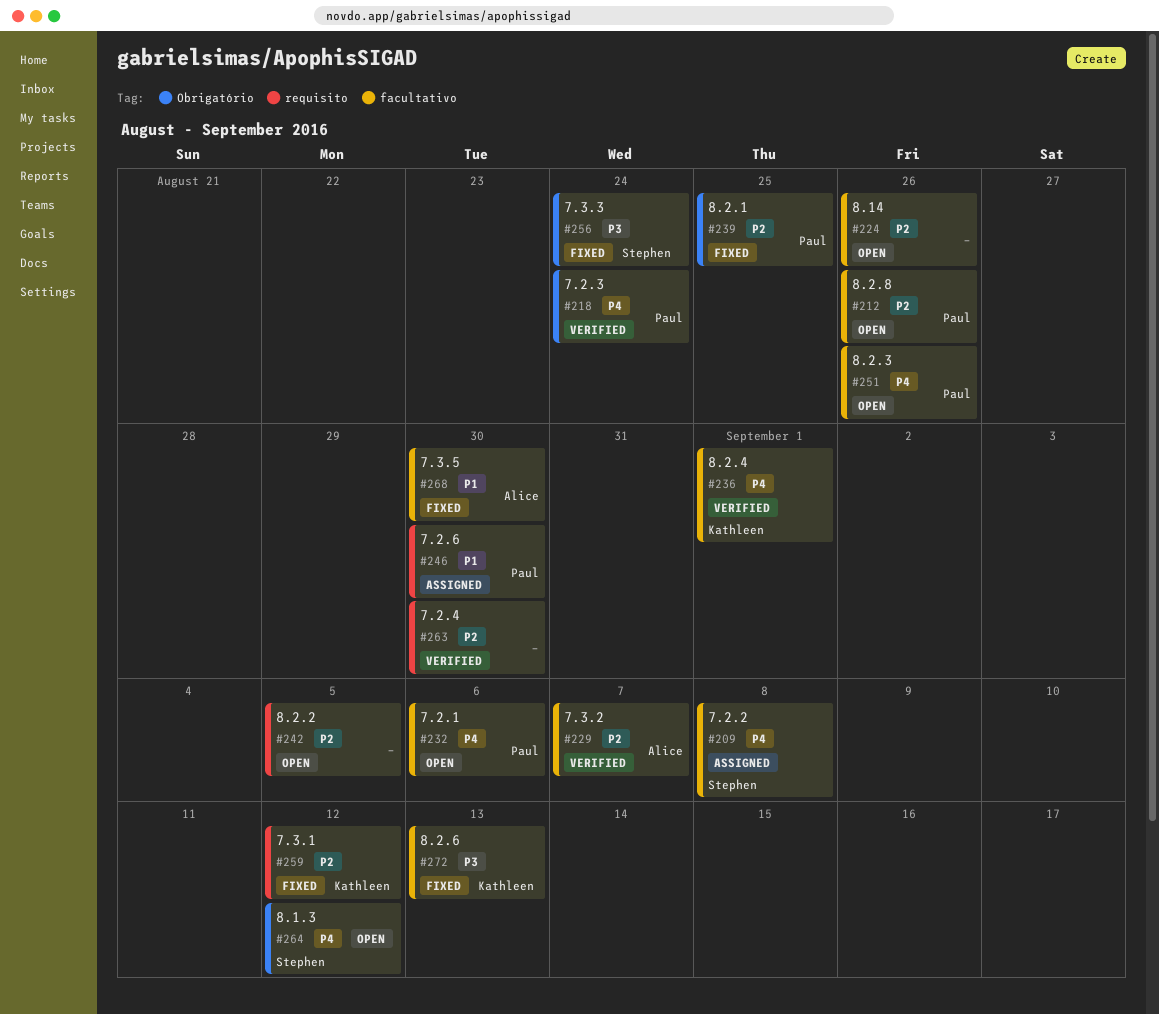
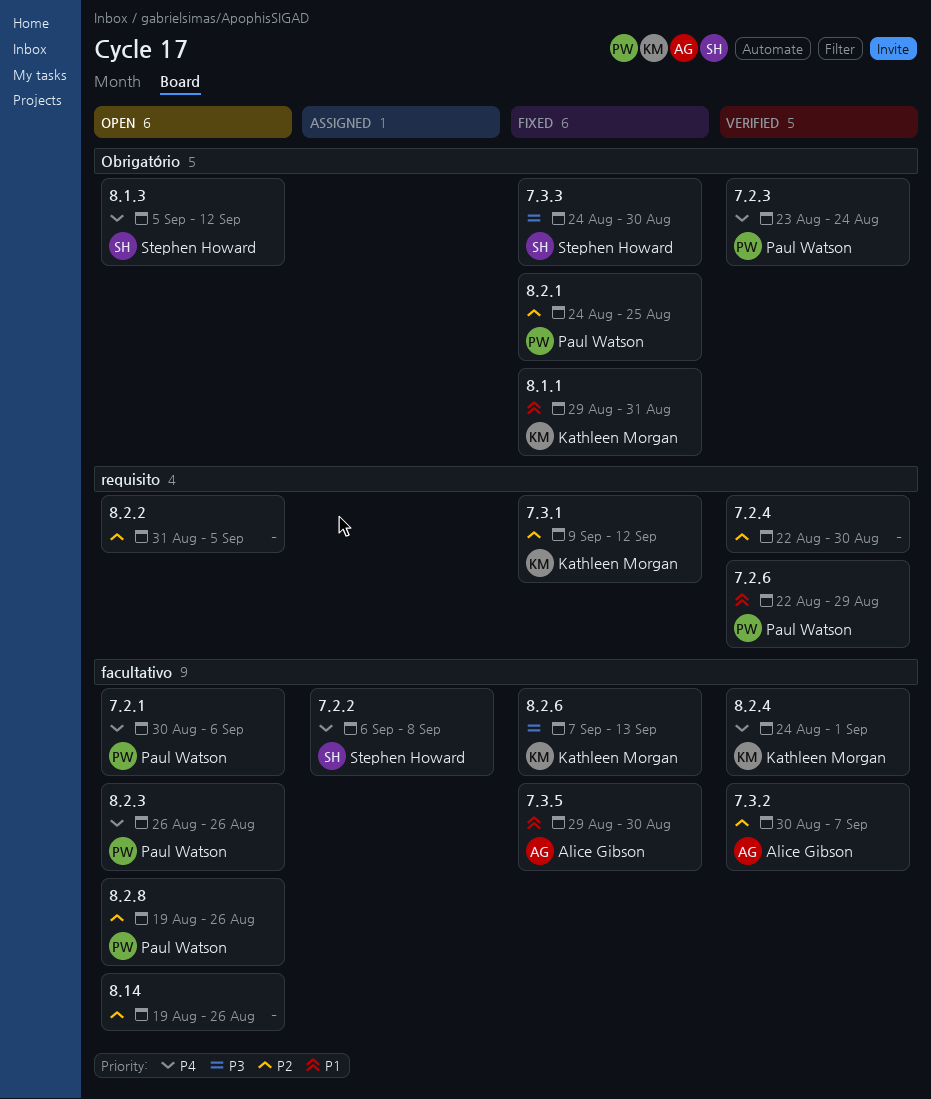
7.2.6, status: Assigned -> Verified
7.2.6, due: Aug 30 -> Aug 29
7.3.3, due: Aug 24 -> Aug 30
8.1.1: none -> present

